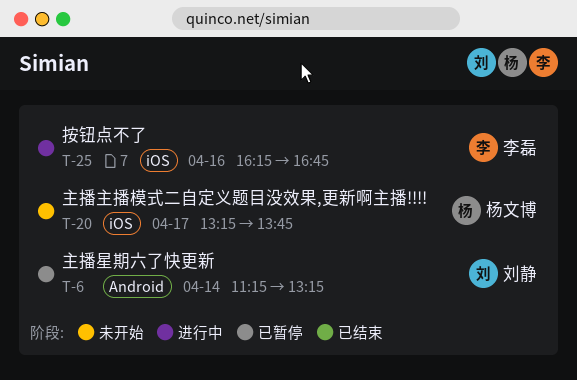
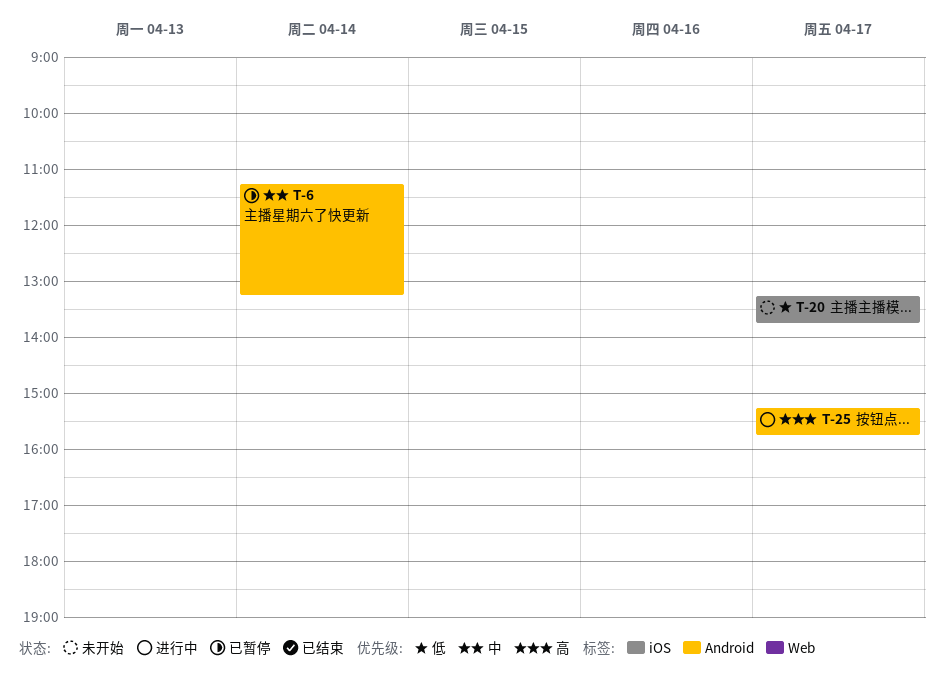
T-25, label: iOS -> Android
T-25, day: Apr 16 -> Apr 17
T-25, begins: 16:15 -> 15:15
T-25, ends: 16:45 -> 15:45

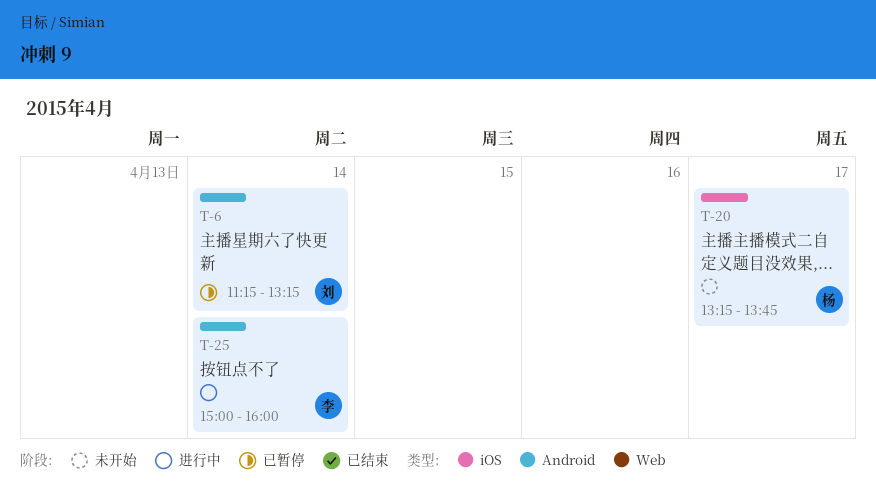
T-25, day: Apr 17 -> Apr 14
T-25, begins: 15:15 -> 15:00
T-25, ends: 15:45 -> 16:00

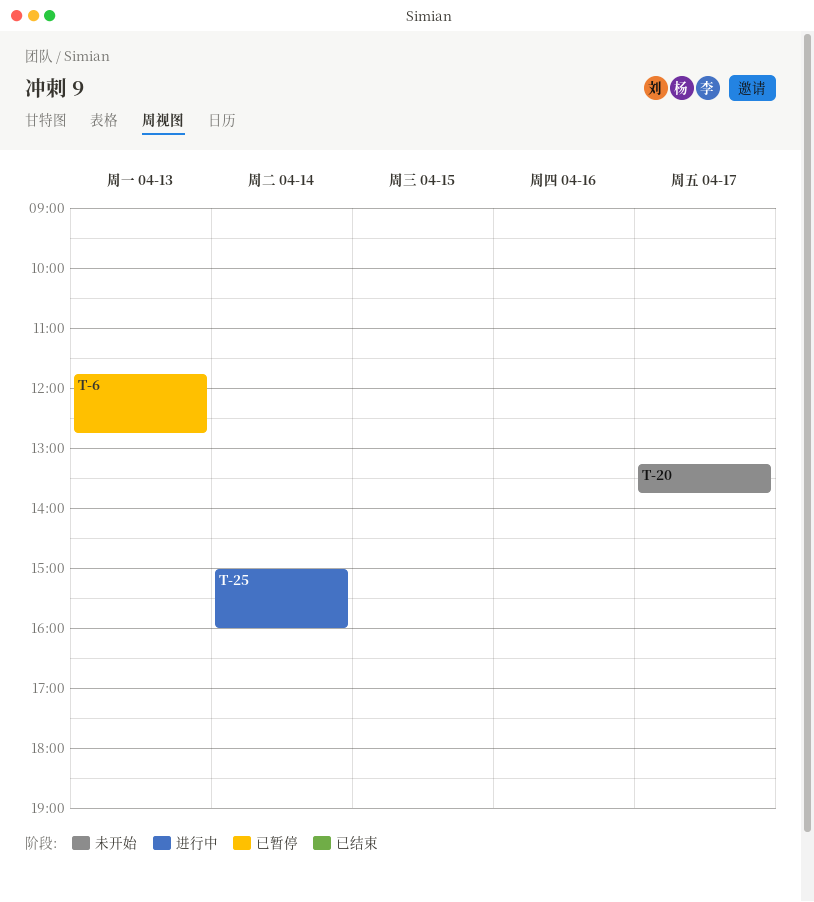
T-6, day: Apr 14 -> Apr 13
T-6, begins: 11:15 -> 11:45
T-6, ends: 13:15 -> 12:45

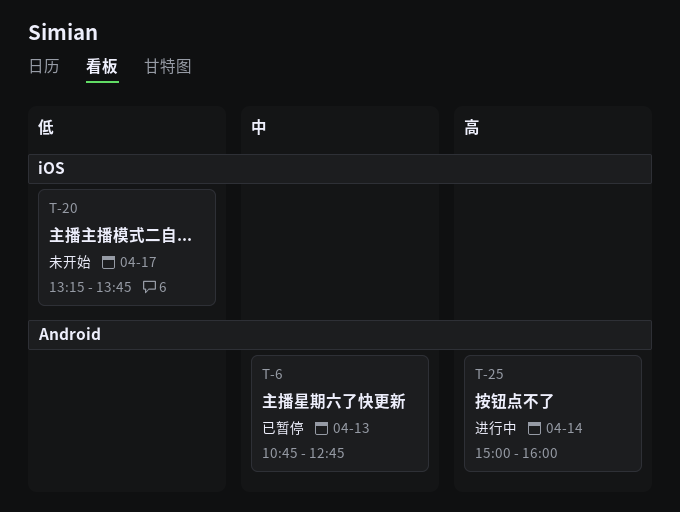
T-6, begins: 11:45 -> 10:45

